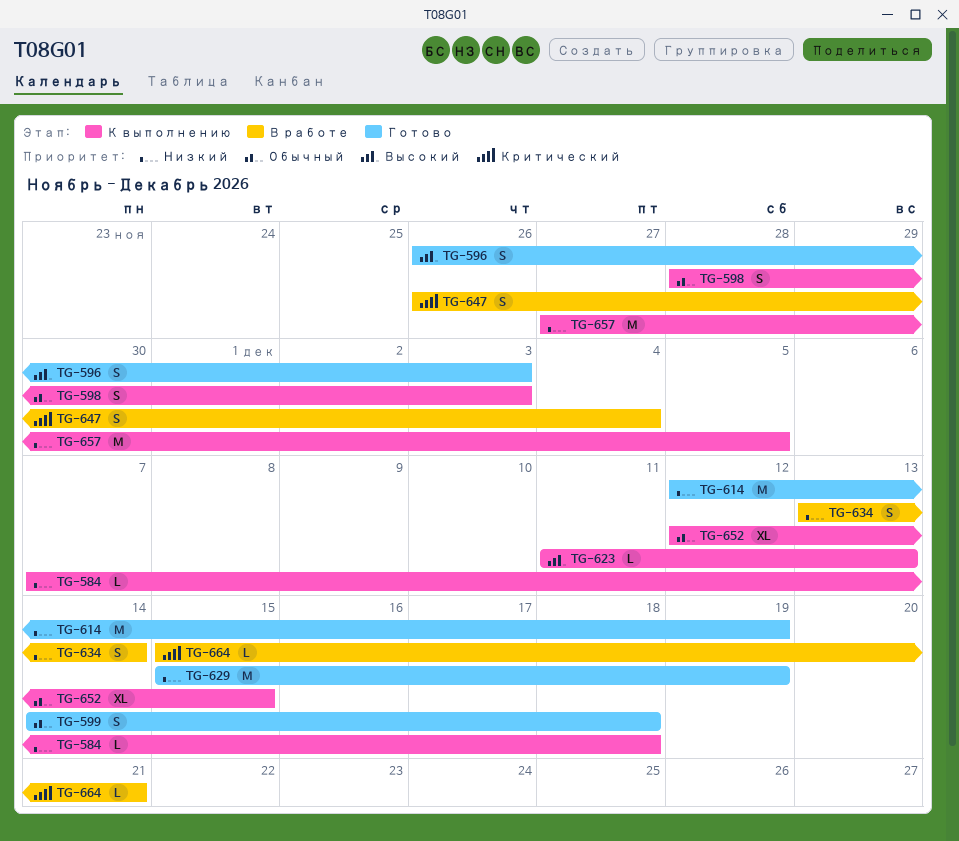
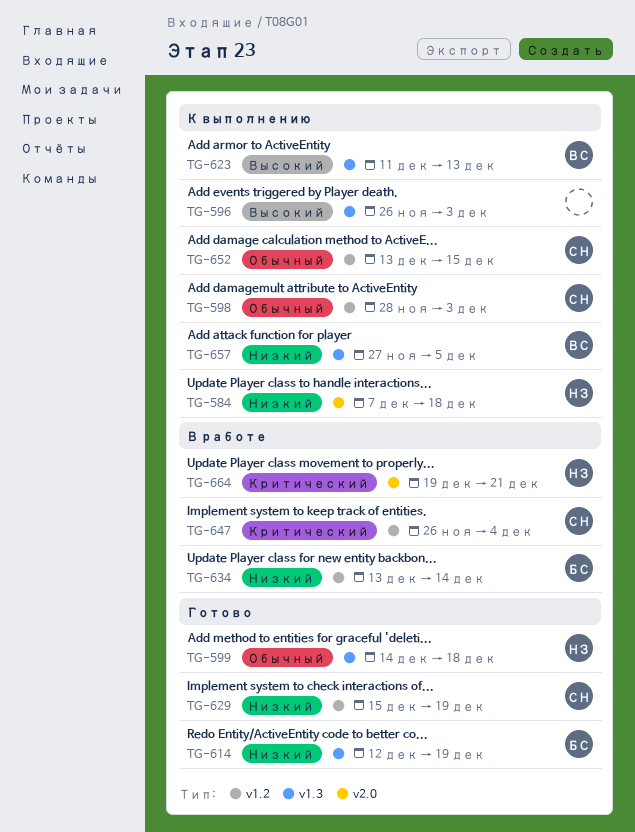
TG-596, status: Готово -> К выполнению
TG-652, start: Dec 12 -> Dec 13
TG-664, start: Dec 15 -> Dec 19

